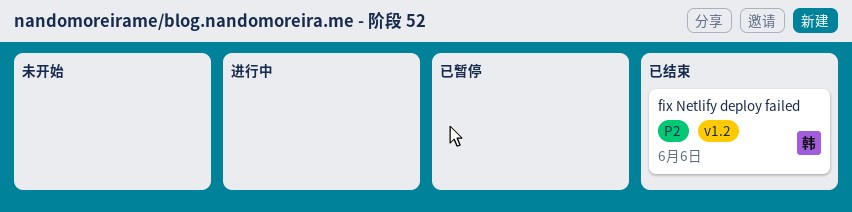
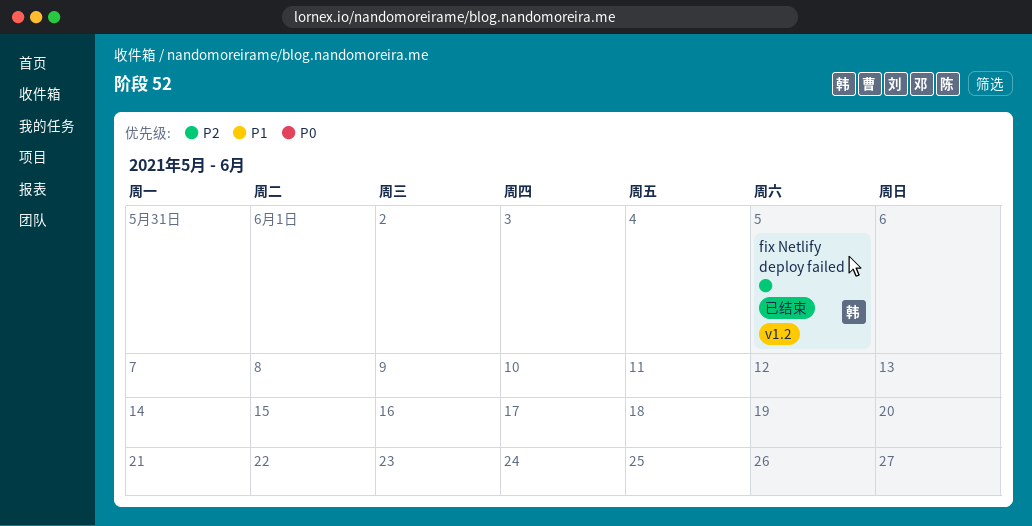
fix Netlify deploy failed, due: Jun 6 -> Jun 5

